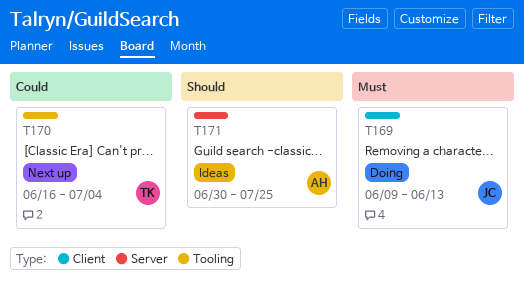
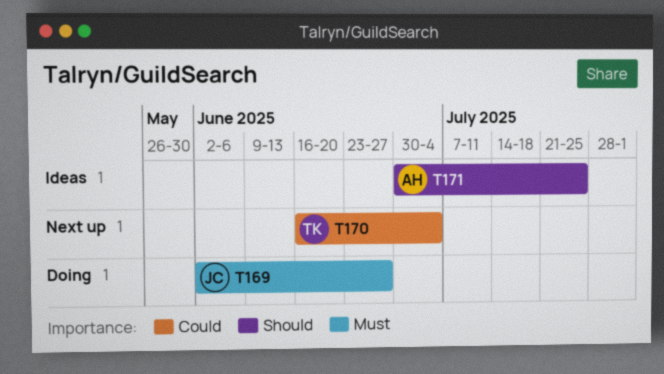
T169, start: Jun 9 -> Jun 2
T169, due: Jun 13 -> Jun 27

